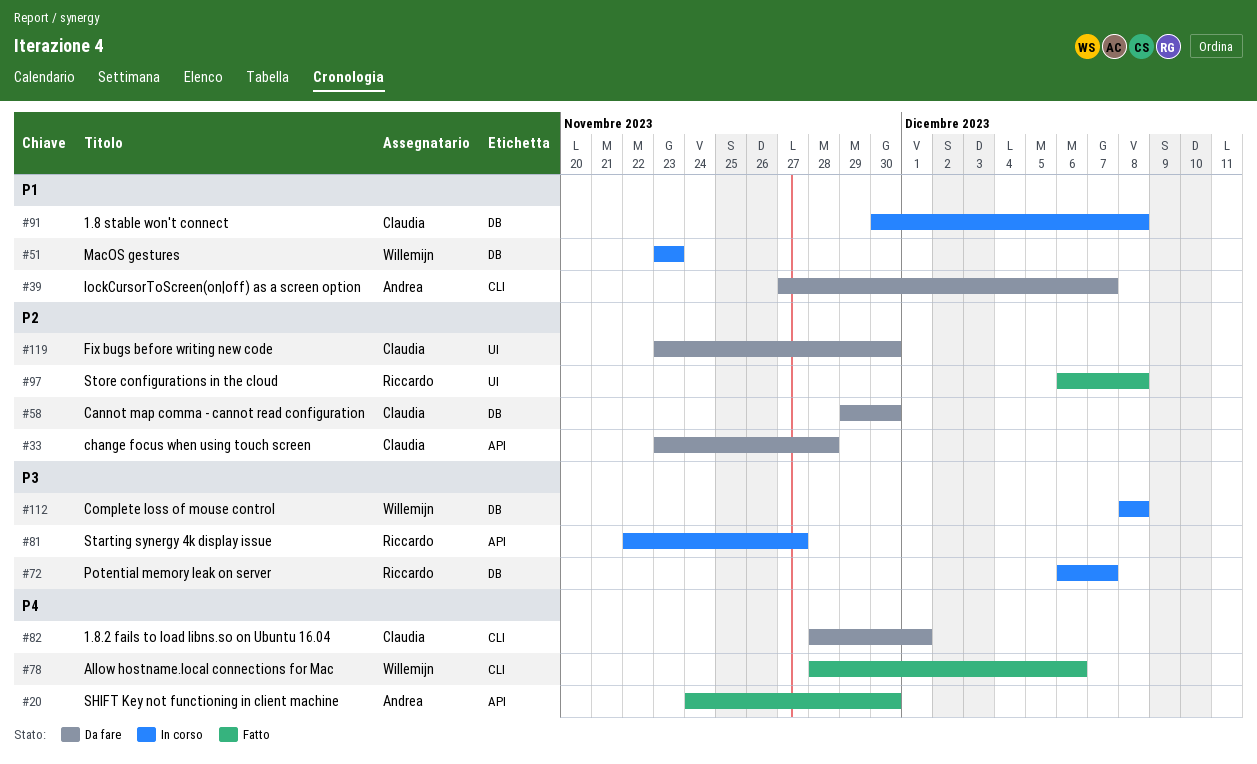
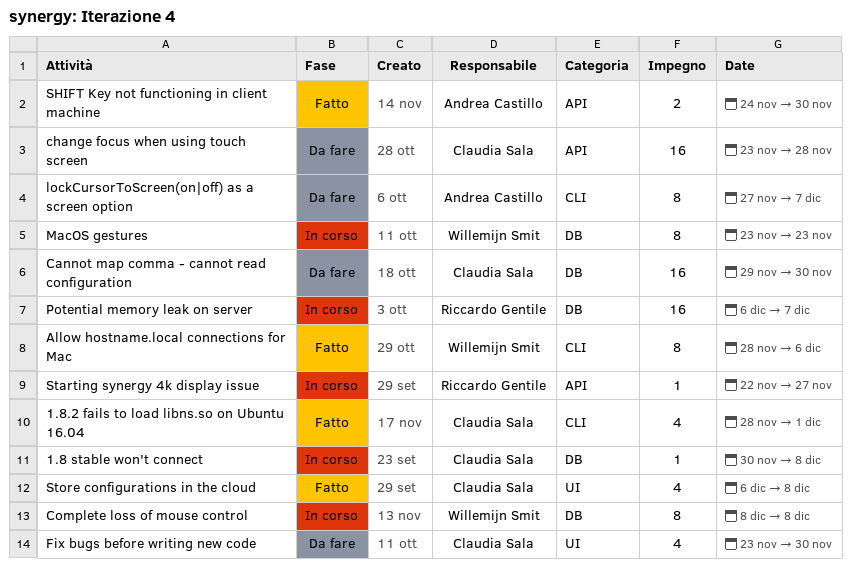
1.8.2 fails to load libns.so on Ubuntu 16.04, status: Da fare -> Fatto
Store configurations in the cloud, owner: Riccardo Gentile -> Claudia Sala

